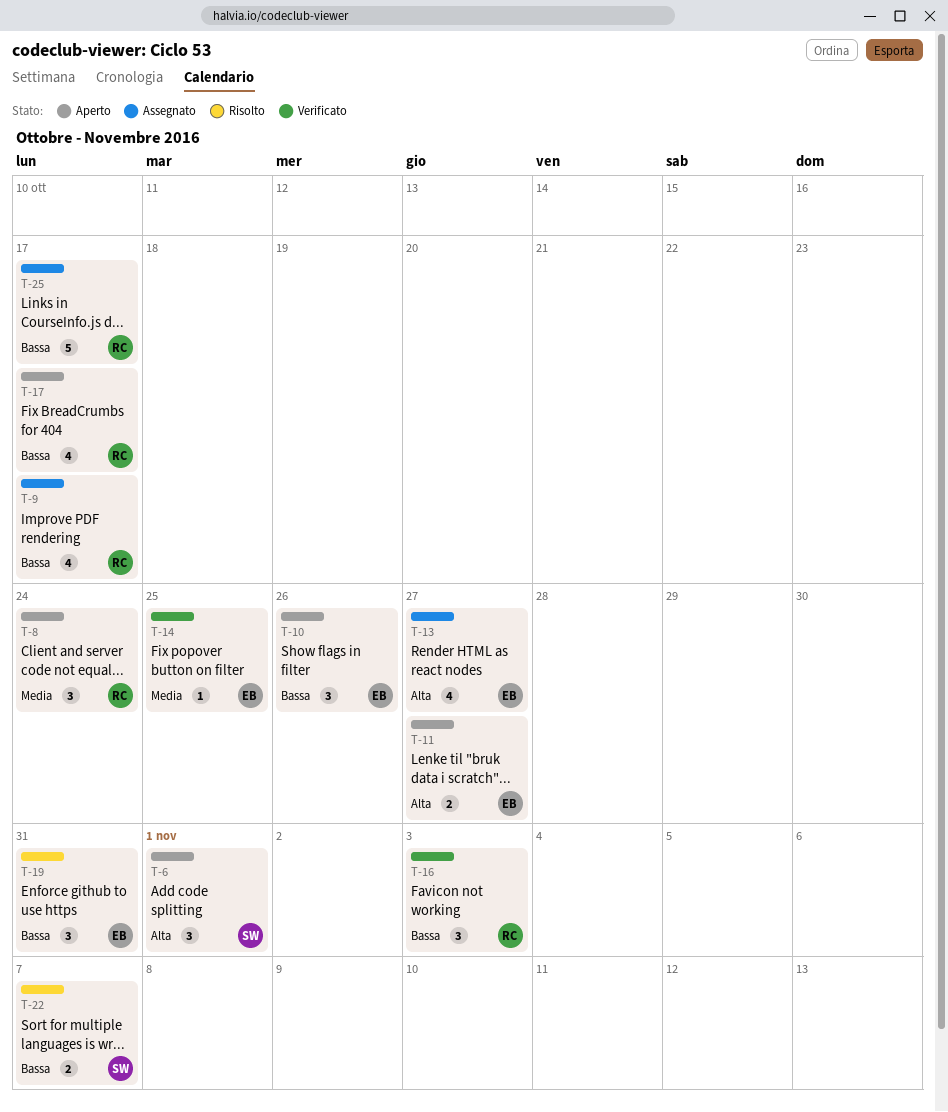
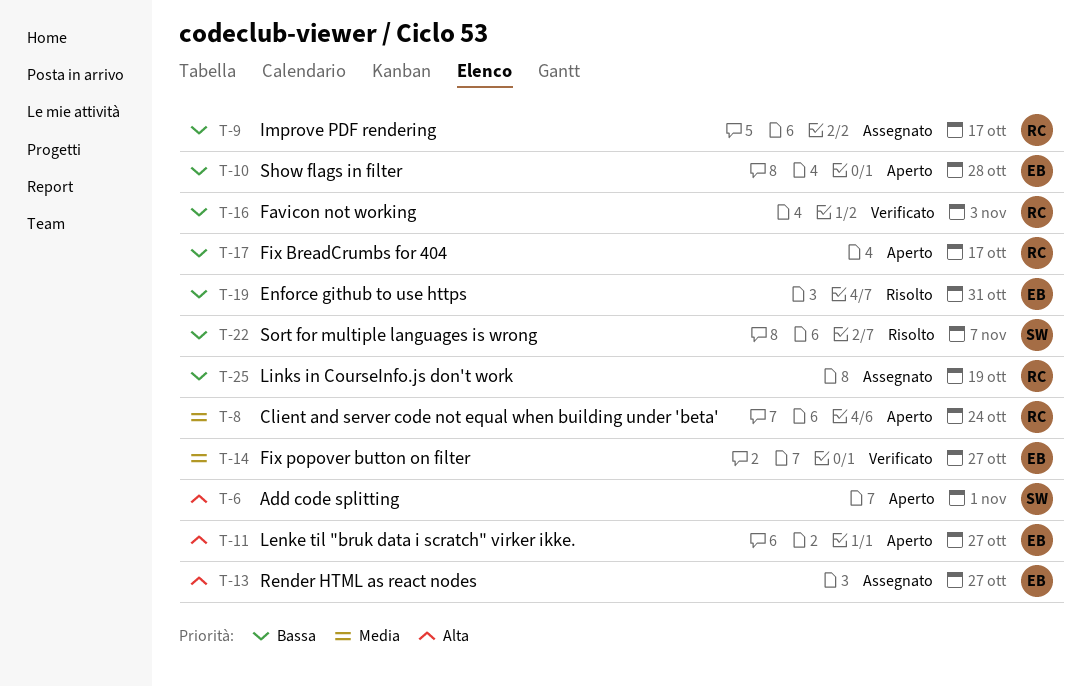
T-10, due: Oct 26 -> Oct 28
T-14, due: Oct 25 -> Oct 27
T-25, due: Oct 17 -> Oct 19

